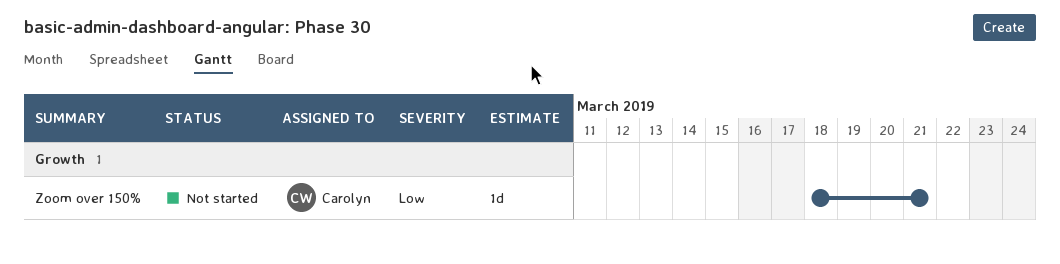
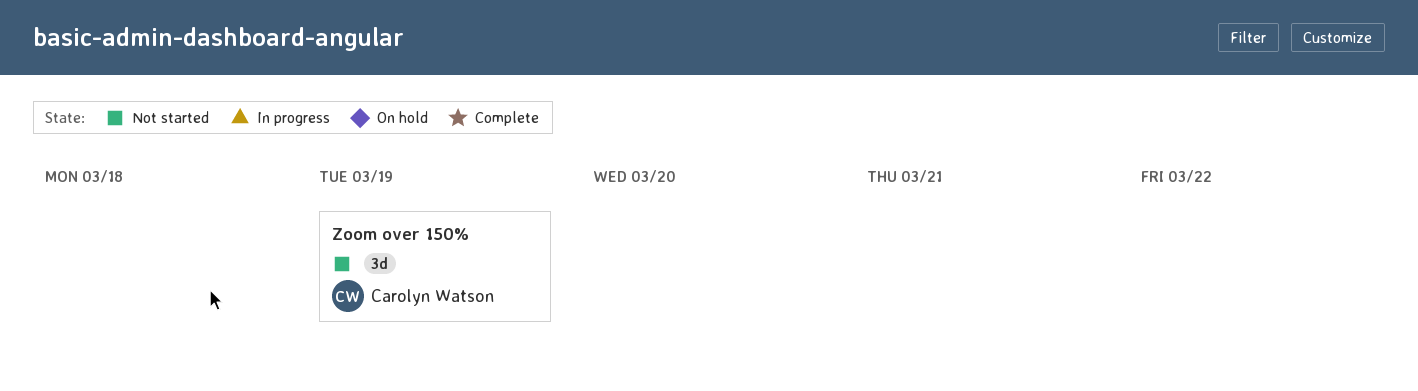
Zoom over 150%, estimate: 1d -> 3d
Zoom over 150%, due: Mar 21 -> Mar 19

